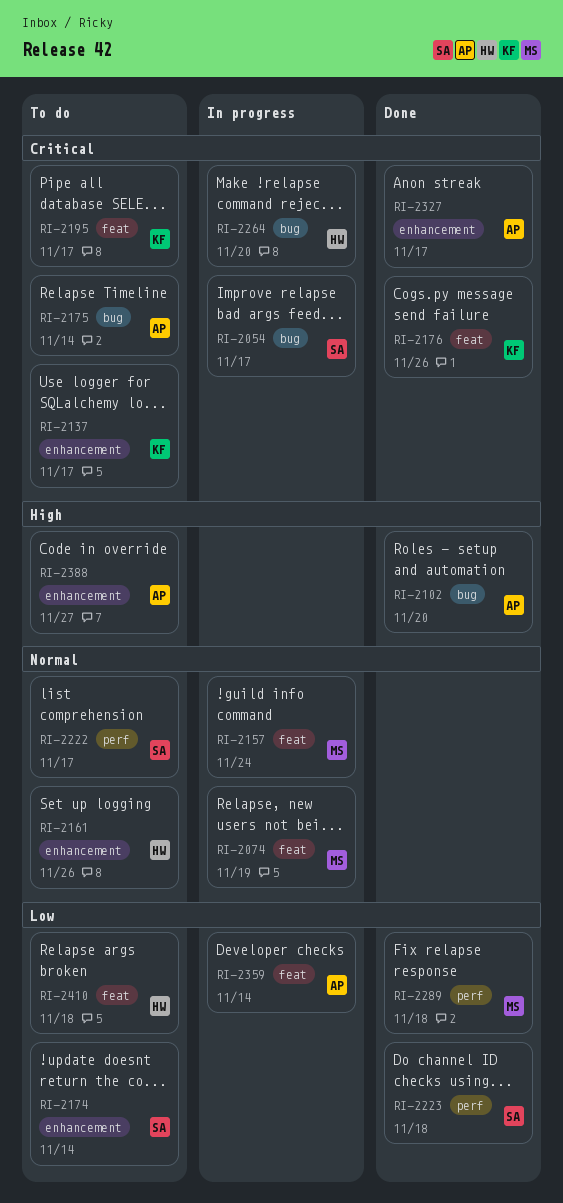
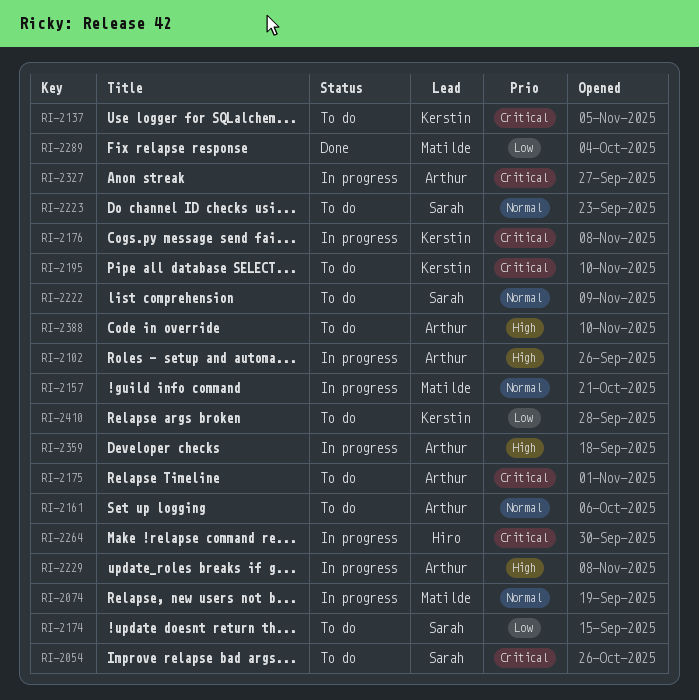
RI-2054, status: In progress -> To do
RI-2102, status: Done -> In progress
RI-2161, owner: Hiro -> Arthur
RI-2176, status: Done -> In progress
RI-2223, status: Done -> To do
RI-2223, priority: Low -> Normal
RI-2229: none -> present
RI-2327, status: Done -> In progress
RI-2359, priority: Low -> High
RI-2410, owner: Hiro -> Kerstin

